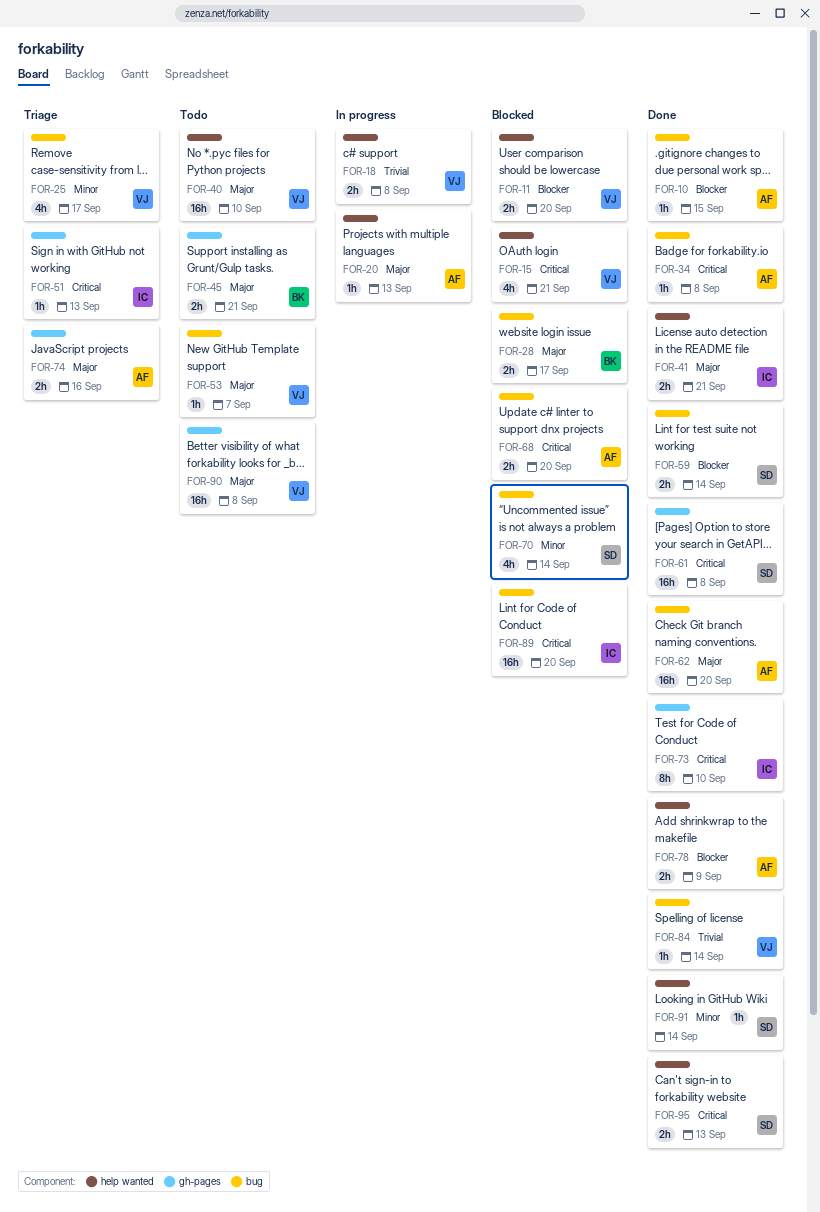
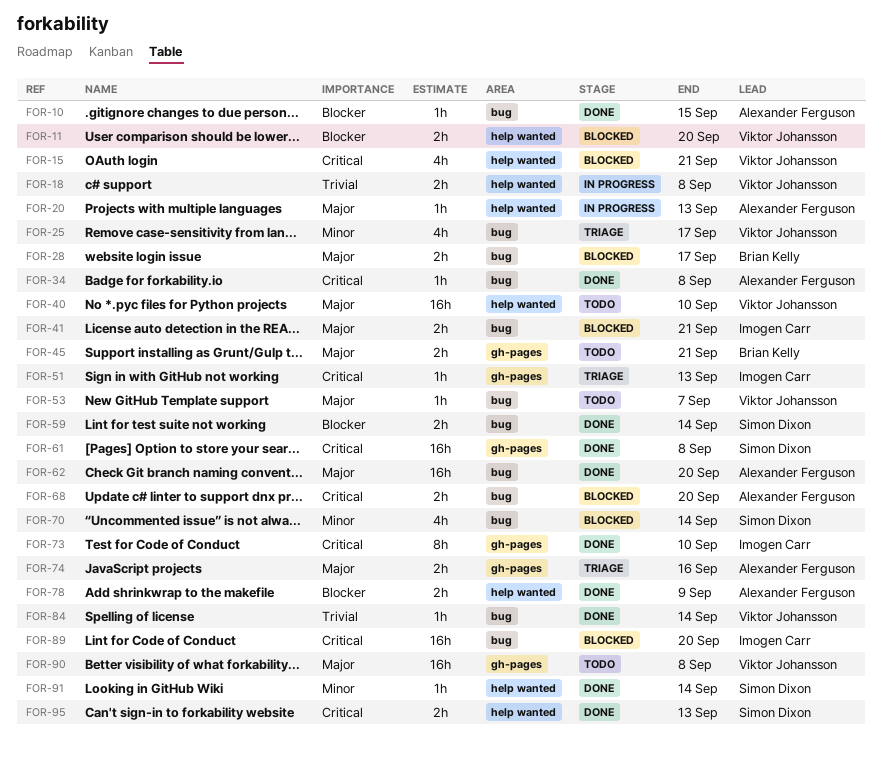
FOR-41, status: Done -> Blocked
FOR-41, label: help wanted -> bug

